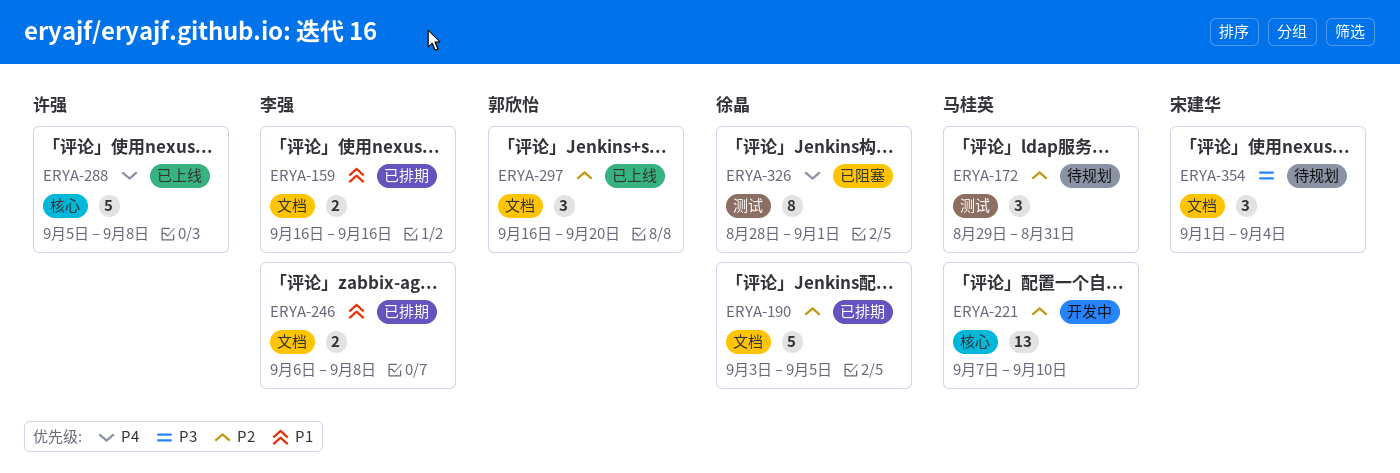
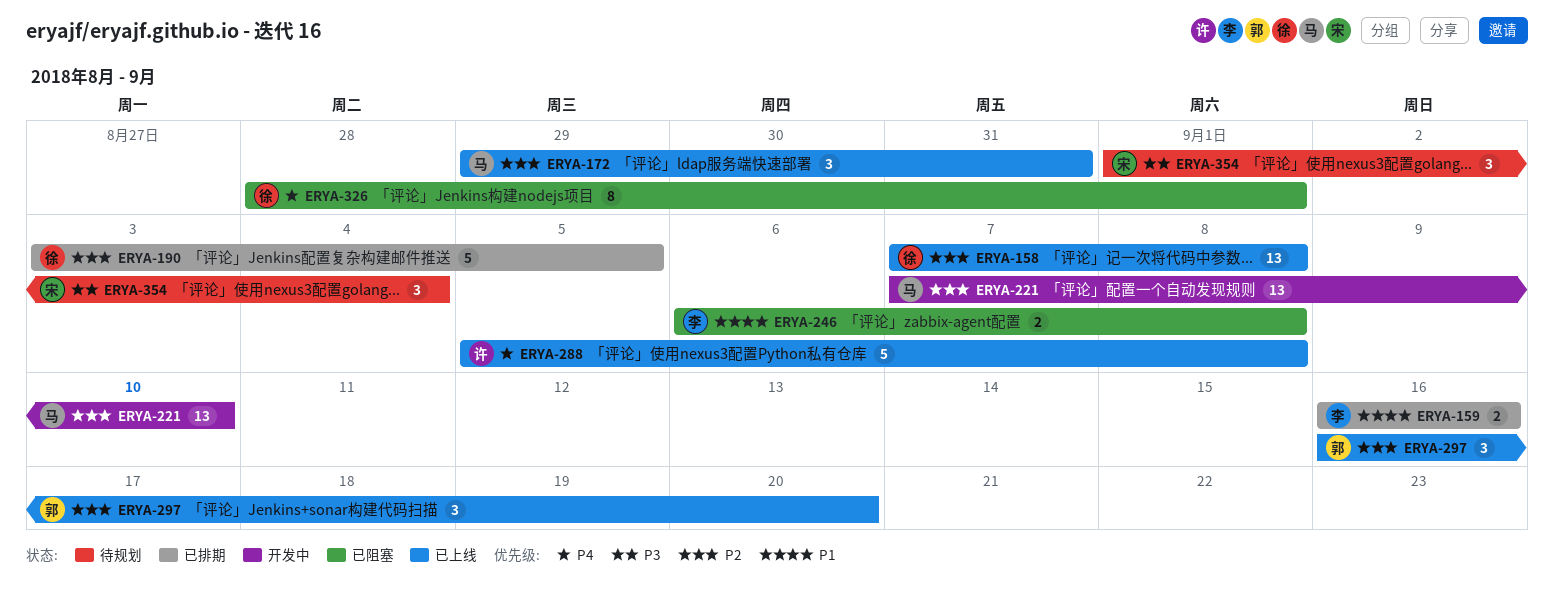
ERYA-158: none -> present
ERYA-172, status: 待规划 -> 已上线
ERYA-246, status: 已排期 -> 已阻塞

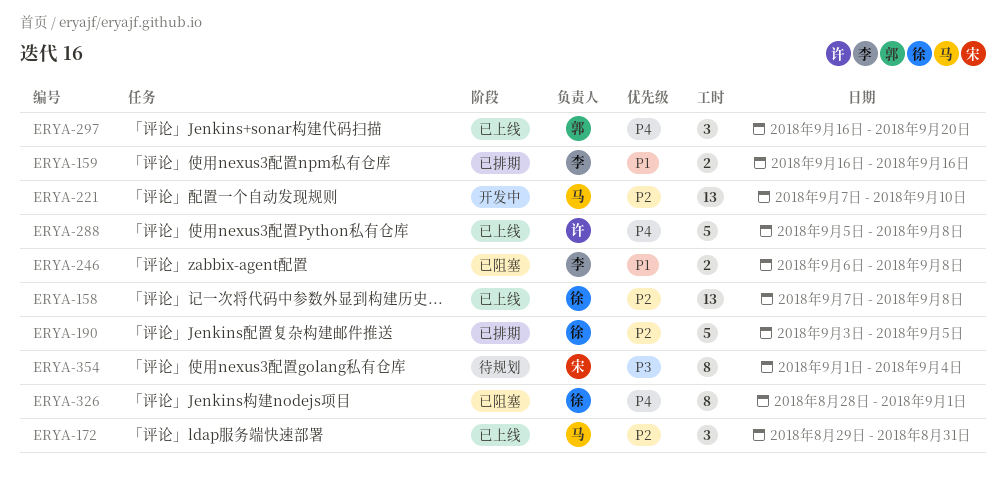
ERYA-297, priority: P2 -> P4
ERYA-354, estimate: 3 -> 8

